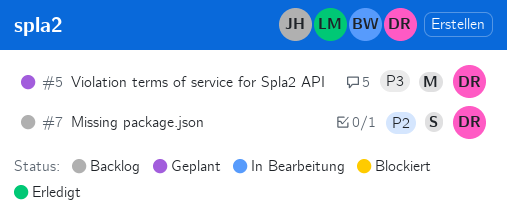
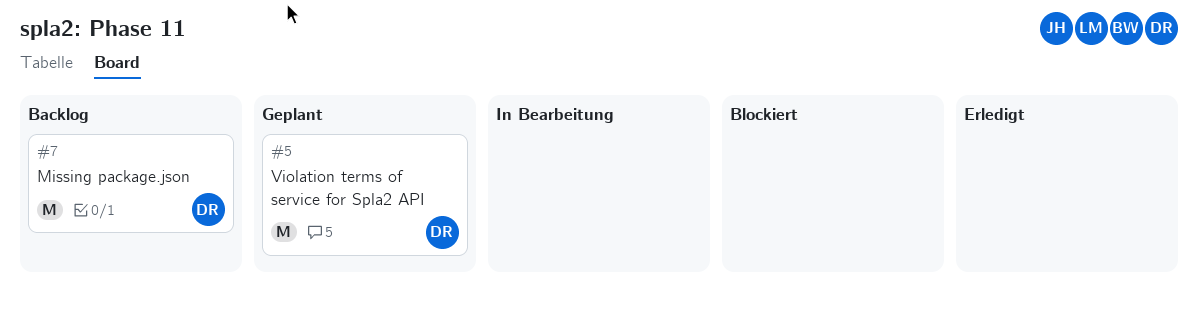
#7, estimate: S -> M

